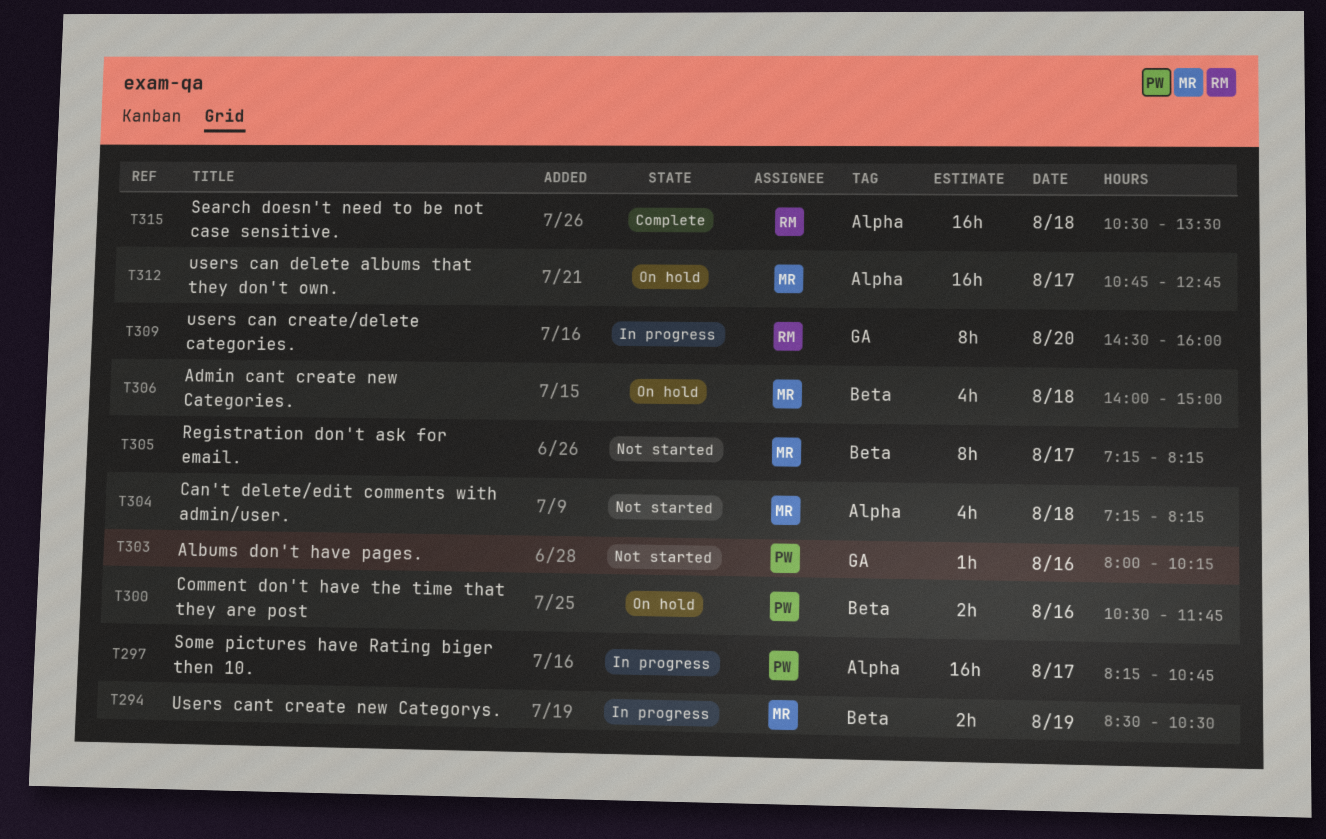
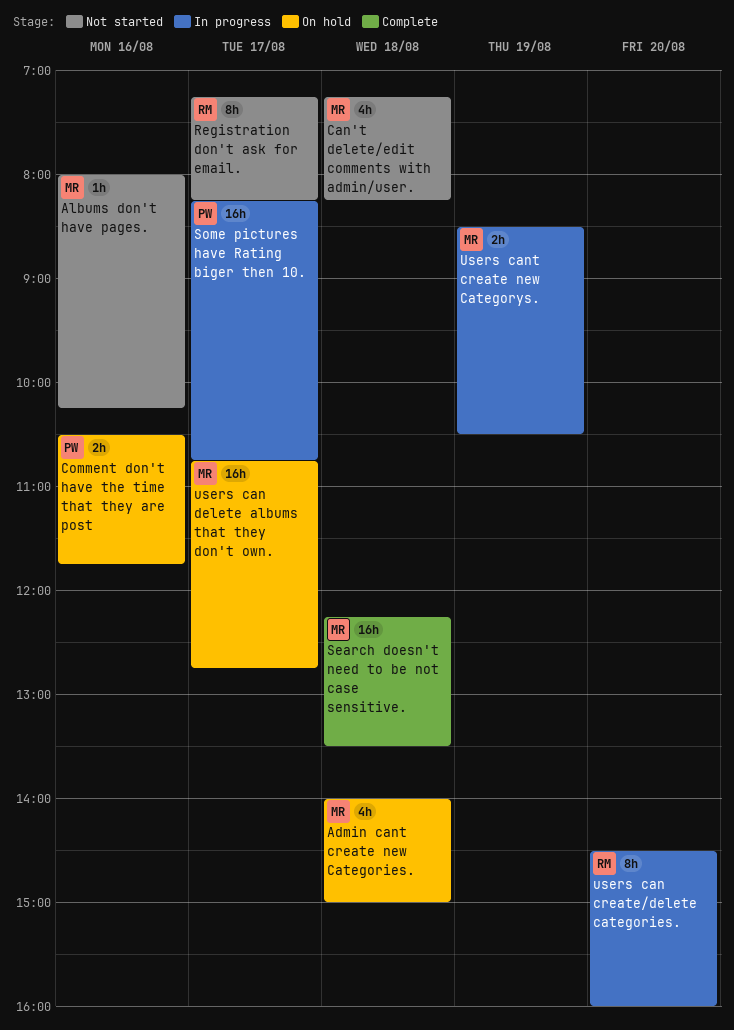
Albums don't have pages., owner: PW -> MR
Registration don't ask for email., owner: MR -> RM
Search doesn't need to be not case sensitive., owner: RM -> MR
Search doesn't need to be not case sensitive., begins: 10:30 -> 12:15

